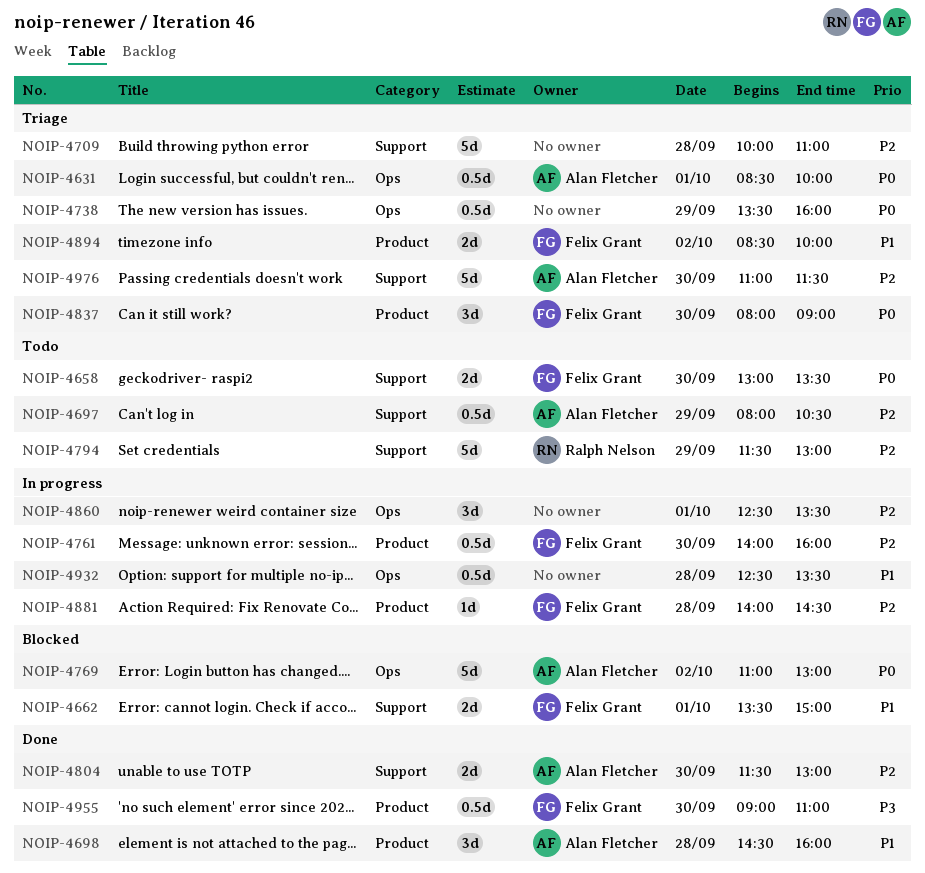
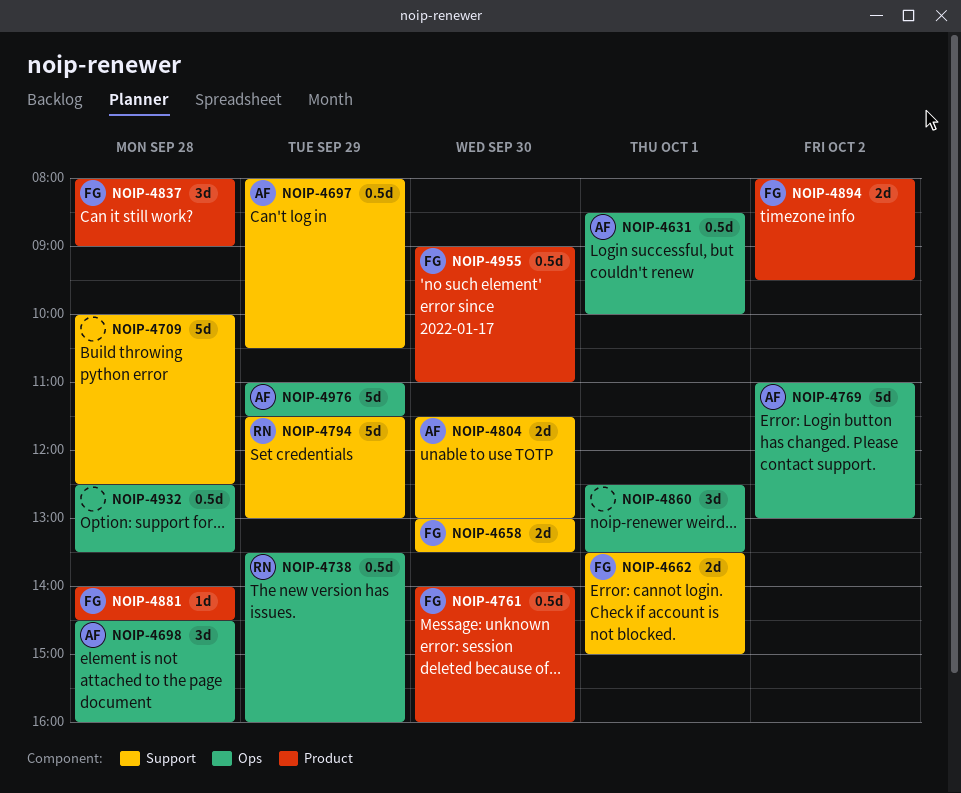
NOIP-4698, label: Product -> Ops
NOIP-4709, ends: 11:00 -> 12:30
NOIP-4738, owner: none -> Ralph Nelson
NOIP-4837, day: Sep 30 -> Sep 28
NOIP-4894, begins: 08:30 -> 08:00
NOIP-4894, ends: 10:00 -> 09:30
NOIP-4976, label: Support -> Ops
NOIP-4976, day: Sep 30 -> Sep 29

